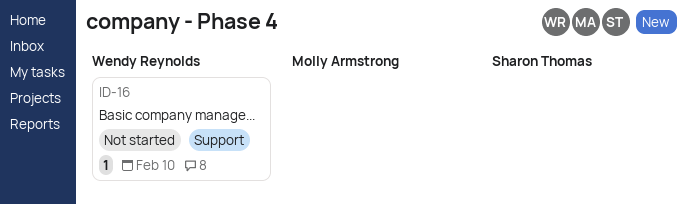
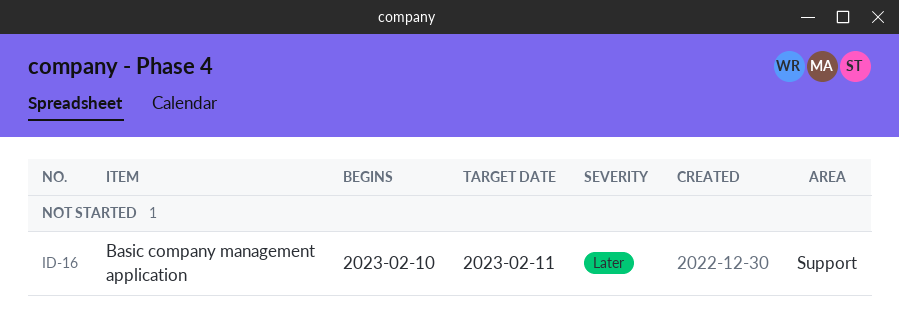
ID-16, due: Feb 10 -> Feb 11

